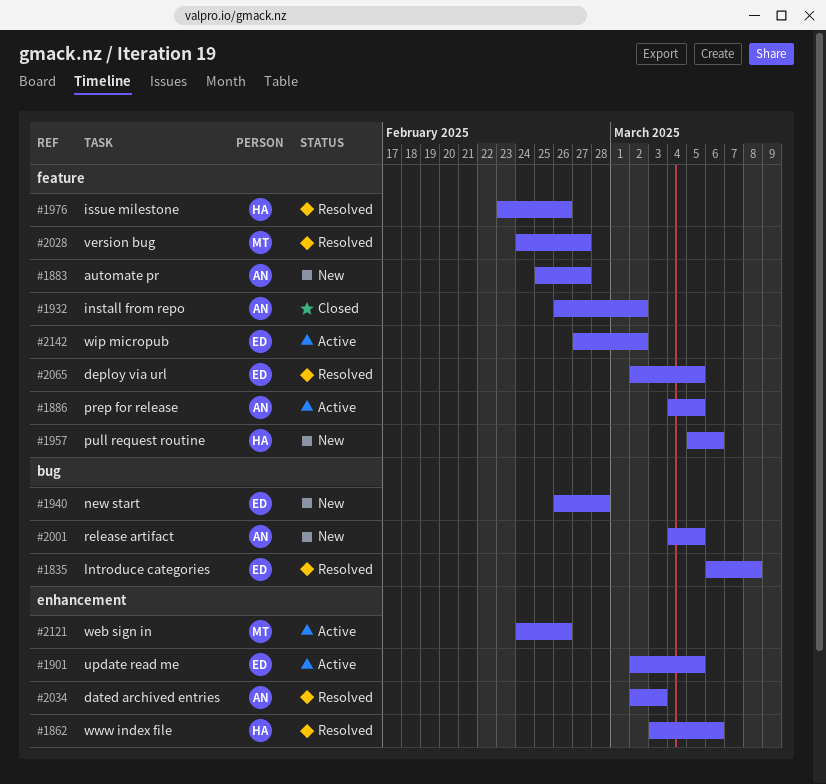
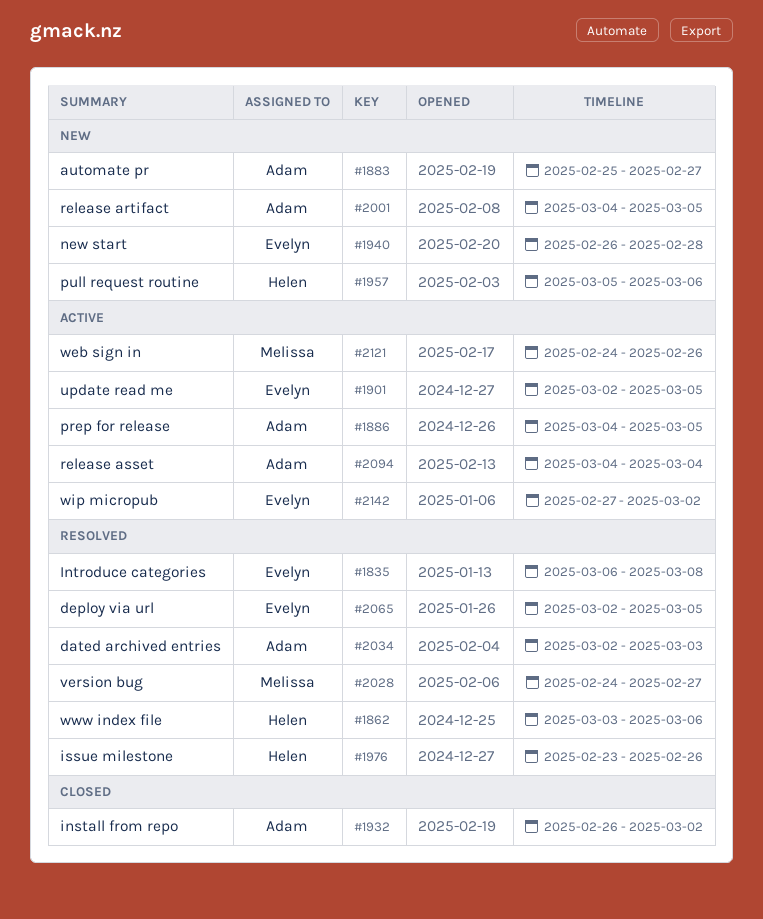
#2094: none -> present

